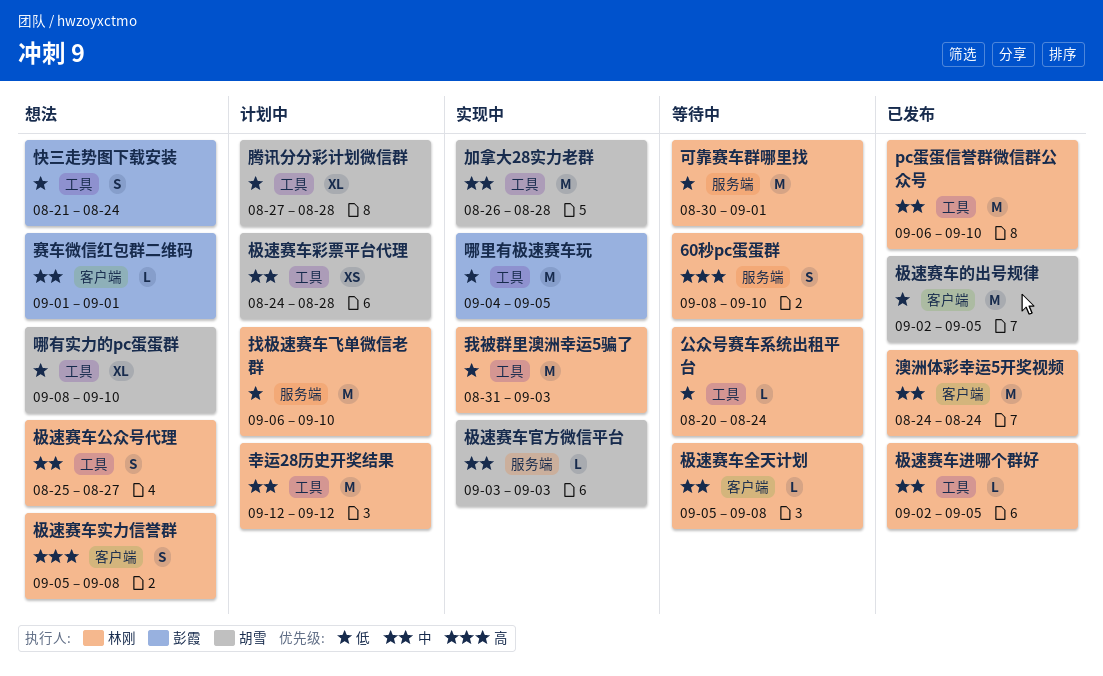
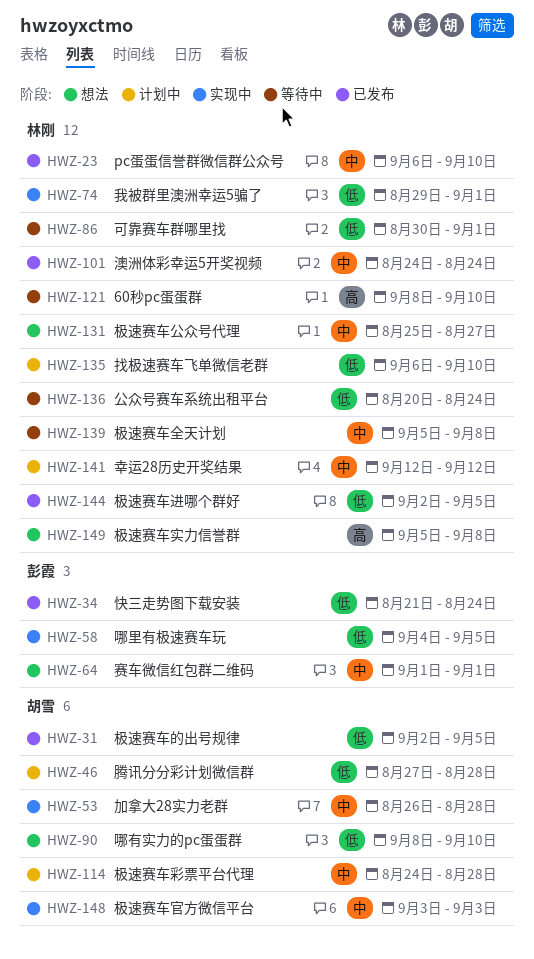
快三走势图下载安装, status: 想法 -> 已发布
我被群里澳洲幸运5骗了, start: Aug 31 -> Aug 29
我被群里澳洲幸运5骗了, due: Sep 3 -> Sep 1
极速赛车进哪个群好, priority: 中 -> 低

